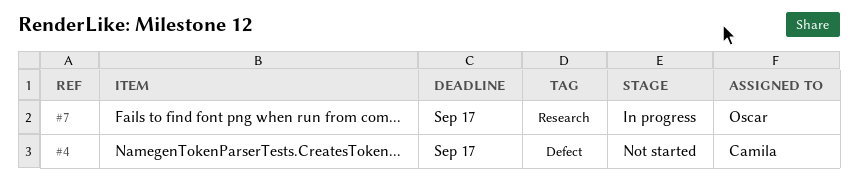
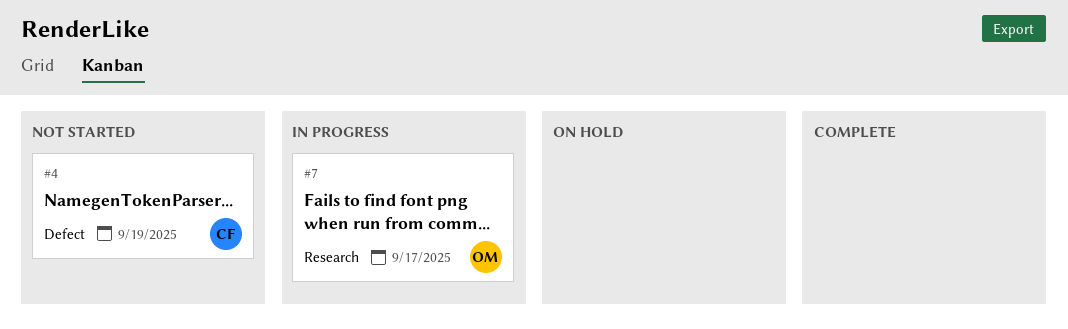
#4, due: Sep 17 -> Sep 19

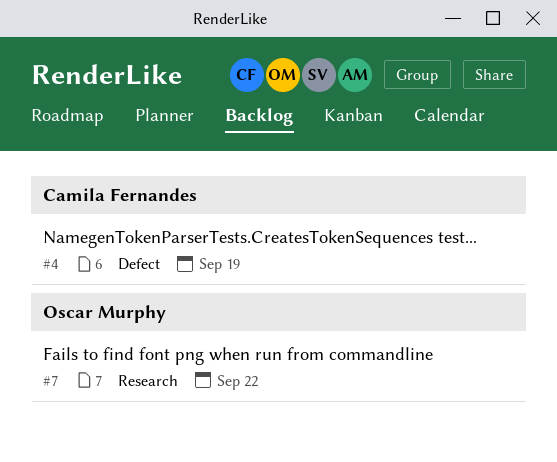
#7, due: Sep 17 -> Sep 22

